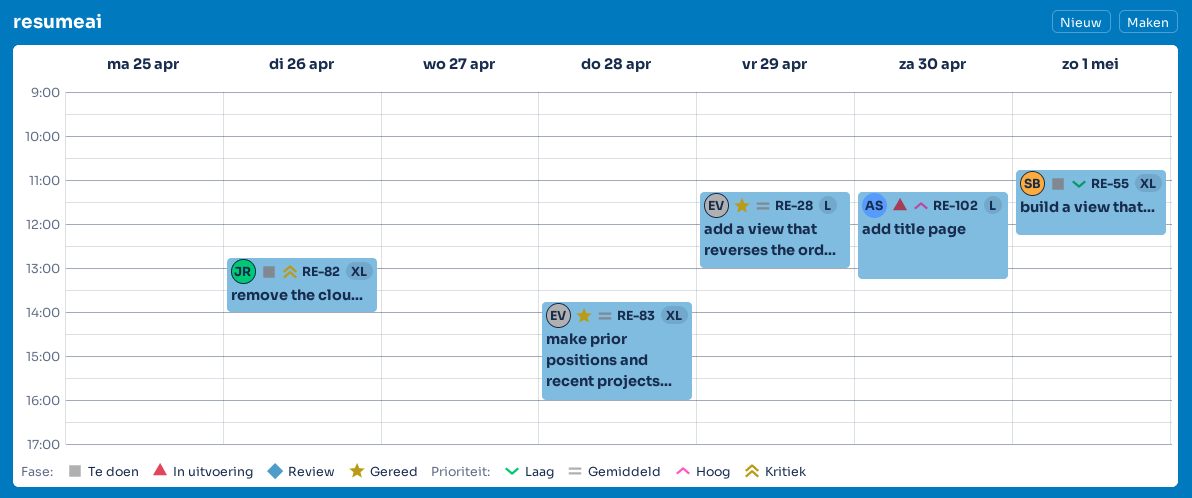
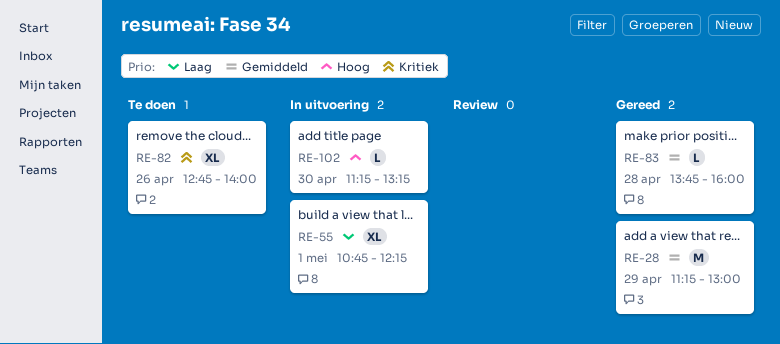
RE-28, estimate: L -> M
RE-55, status: Te doen -> In uitvoering
RE-83, estimate: XL -> L

